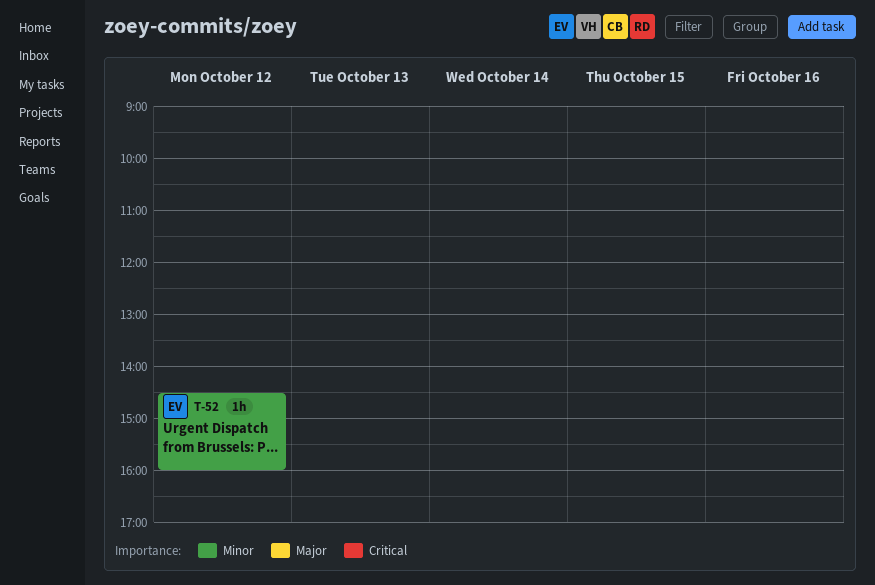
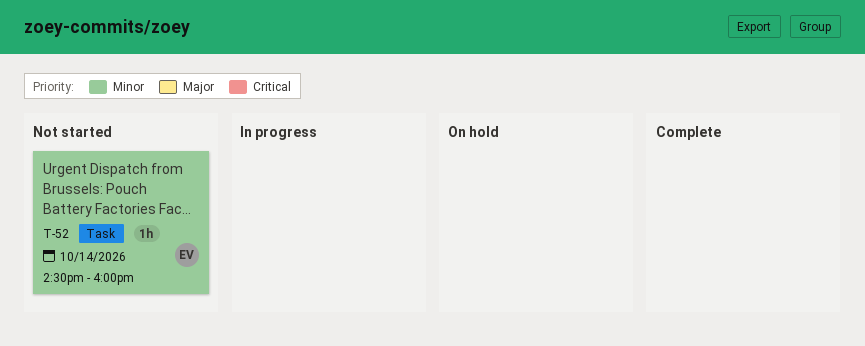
T-52, day: Oct 12 -> Oct 14

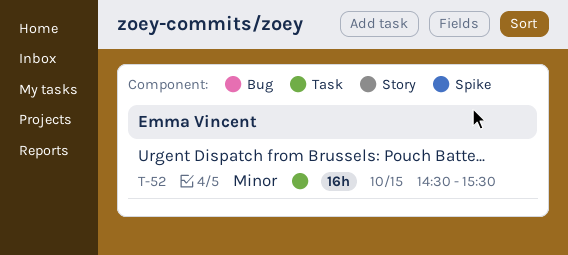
T-52, estimate: 1h -> 16h
T-52, day: Oct 14 -> Oct 15
T-52, ends: 16:00 -> 15:30

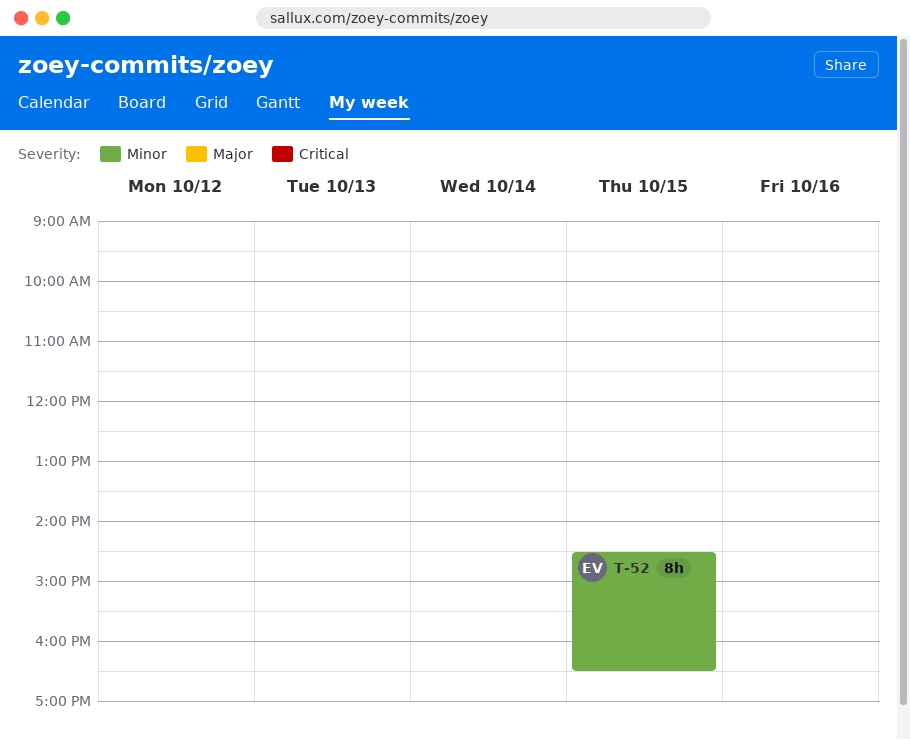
T-52, estimate: 16h -> 8h
T-52, ends: 15:30 -> 16:30

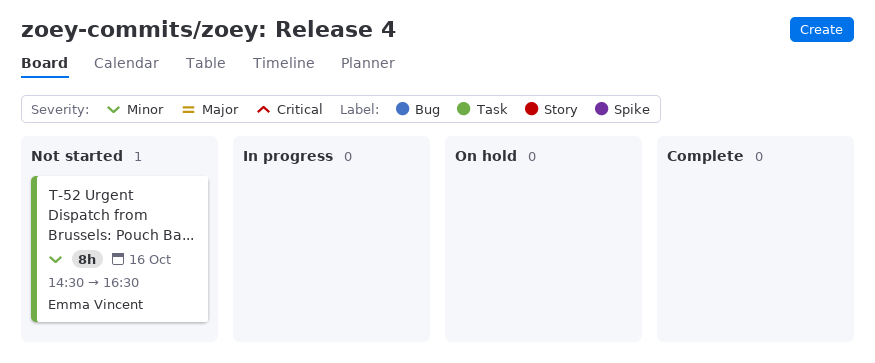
T-52, day: Oct 15 -> Oct 16

